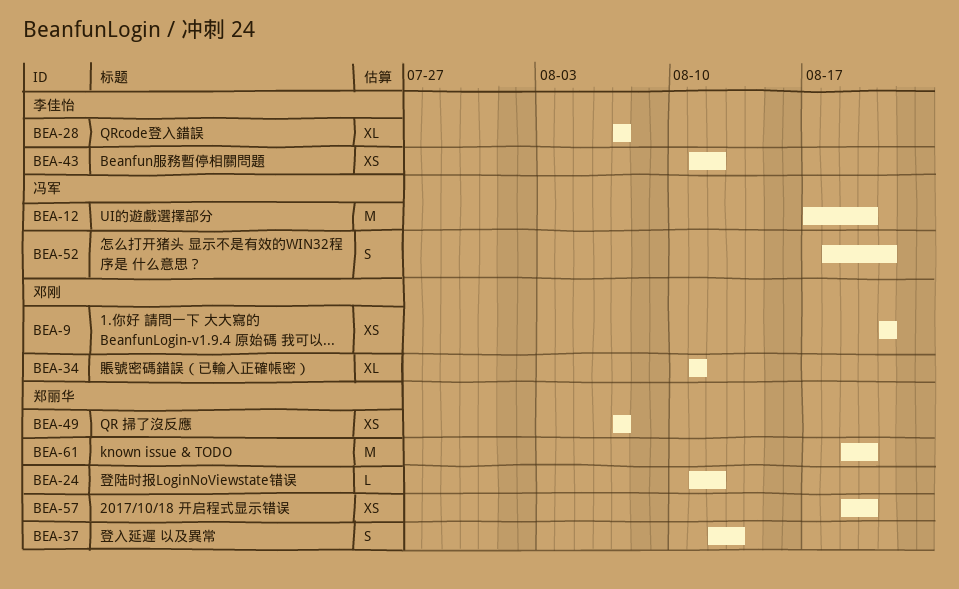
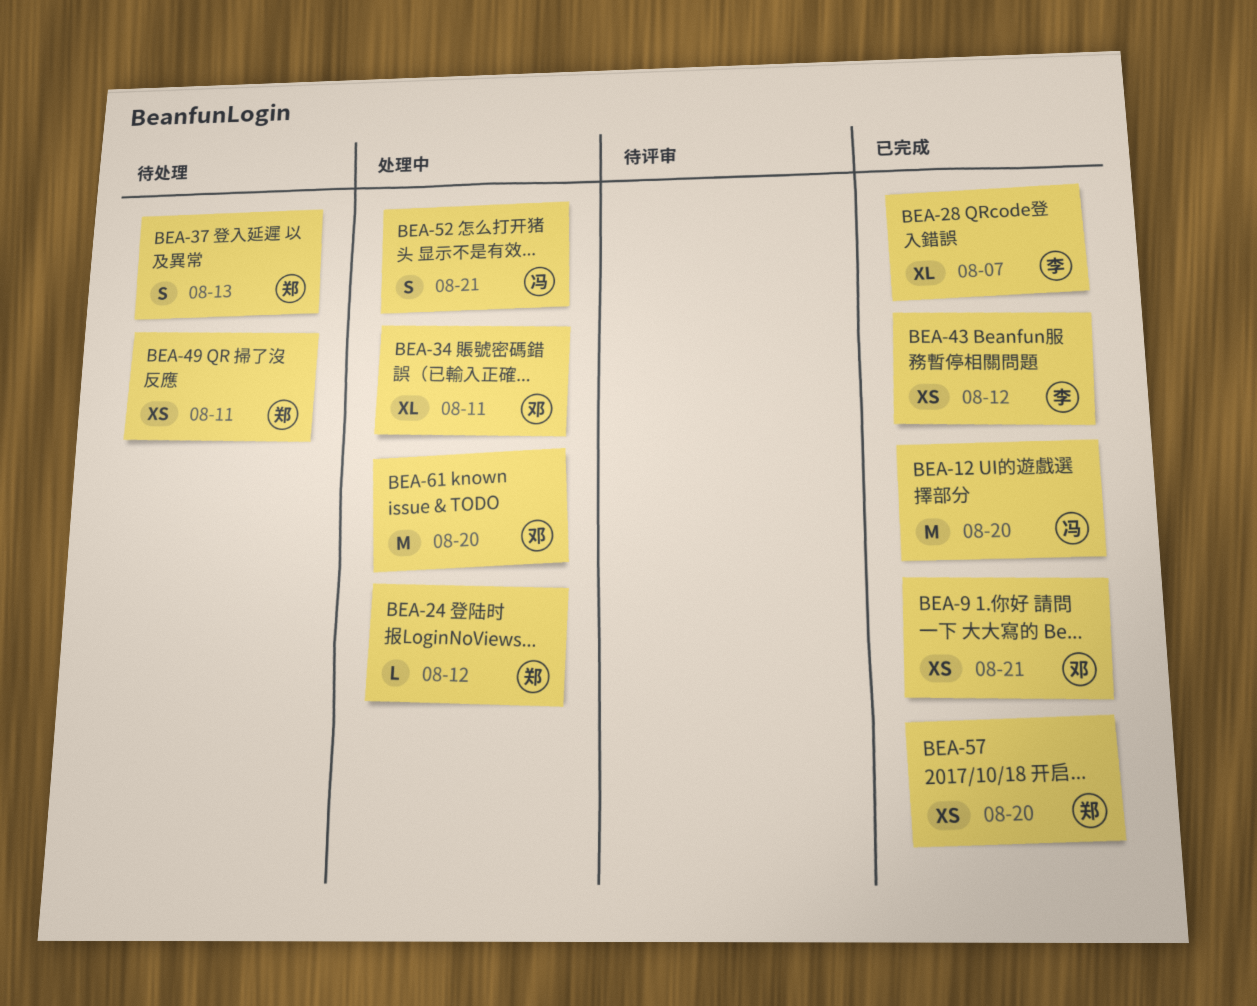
BEA-49, due: Aug 7 -> Aug 11
BEA-61, owner: 郑丽华 -> 邓刚

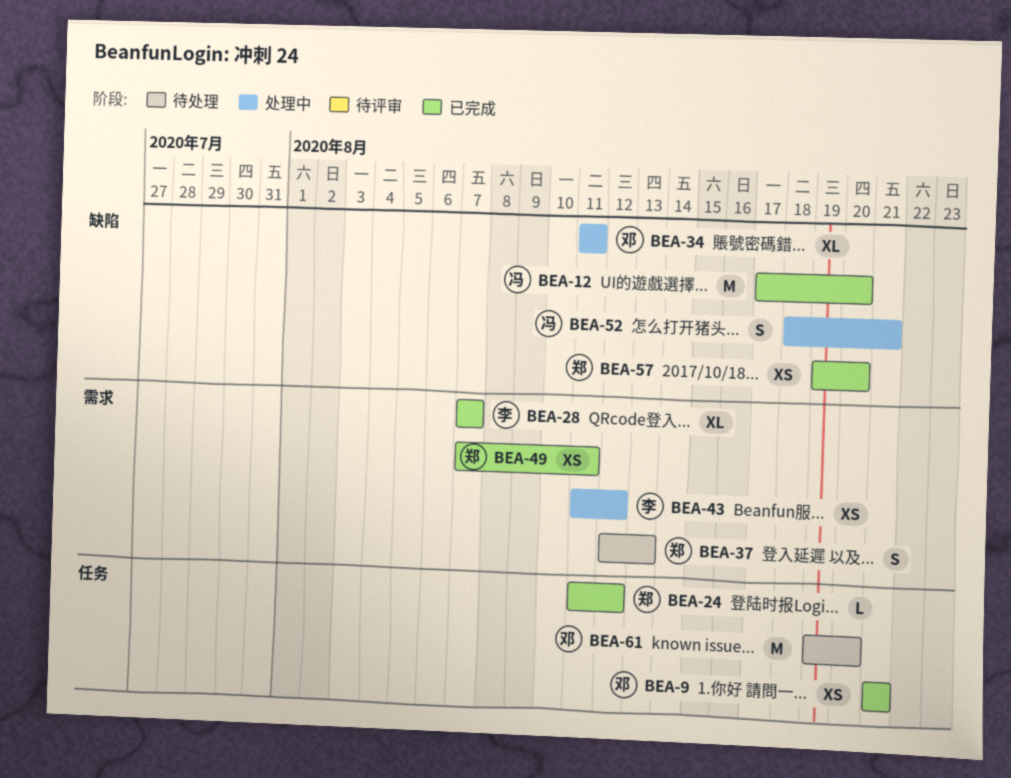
BEA-24, status: 处理中 -> 已完成
BEA-43, status: 已完成 -> 处理中
BEA-49, status: 待处理 -> 已完成
BEA-61, status: 处理中 -> 待处理

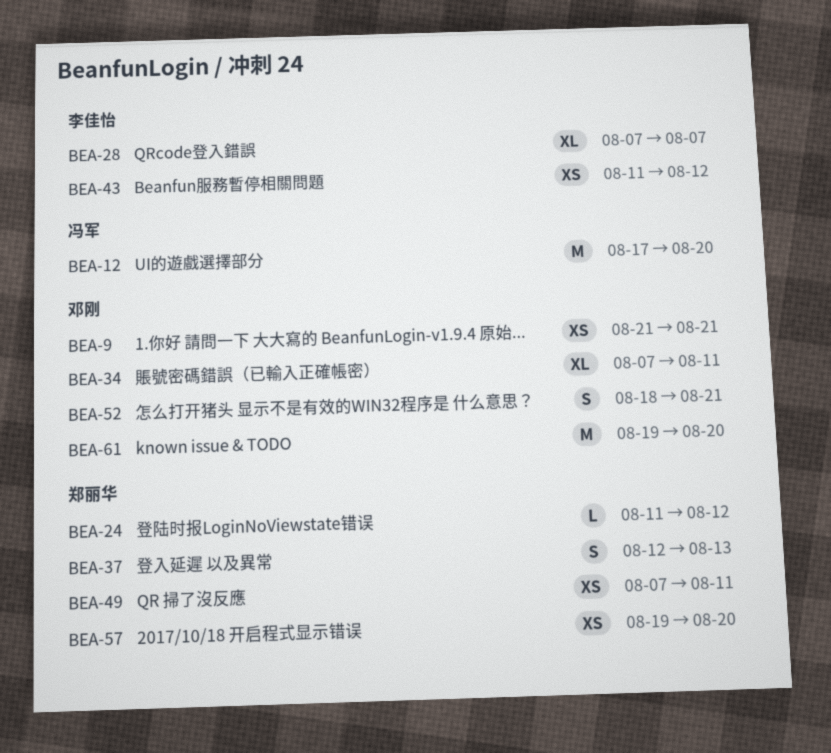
BEA-34, start: Aug 11 -> Aug 7
BEA-52, owner: 冯军 -> 邓刚

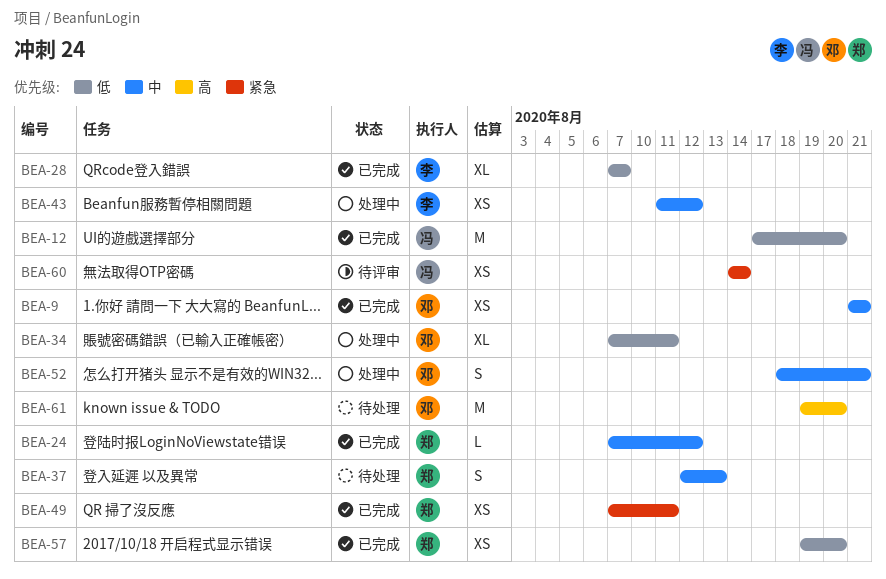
BEA-24, start: Aug 11 -> Aug 7
BEA-60: none -> present

